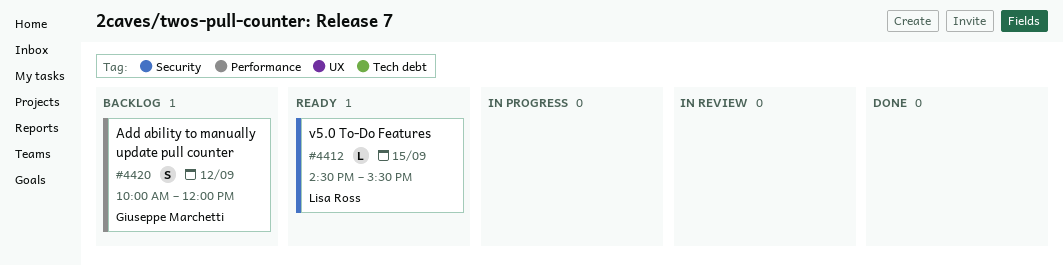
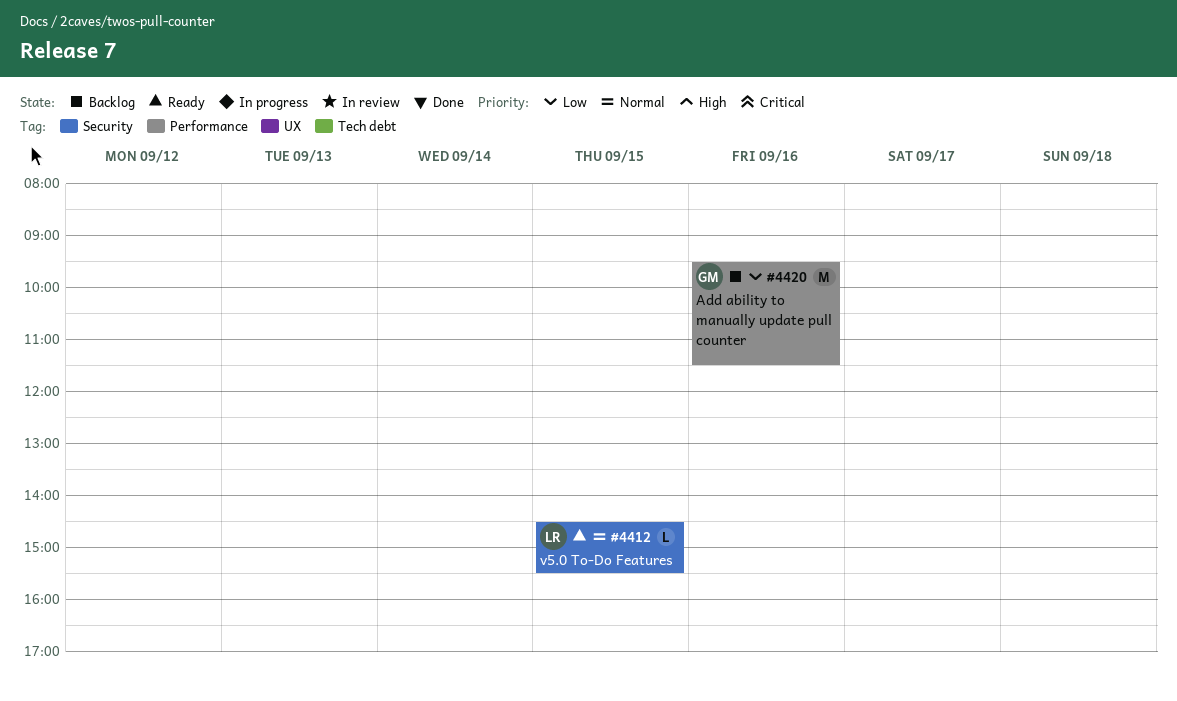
#4420, estimate: S -> M
#4420, day: Sep 12 -> Sep 16
#4420, begins: 10:00 -> 09:30
#4420, ends: 12:00 -> 11:30

